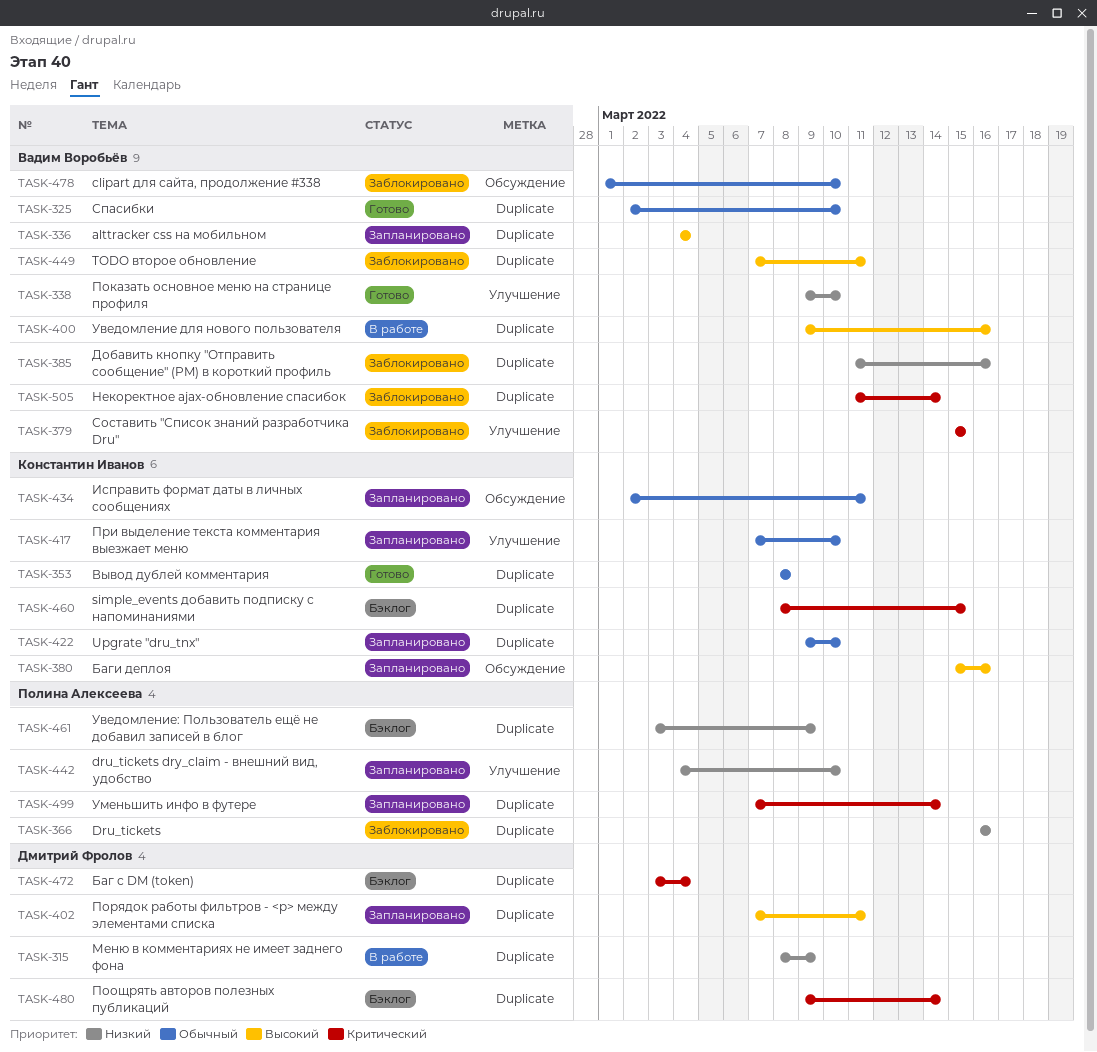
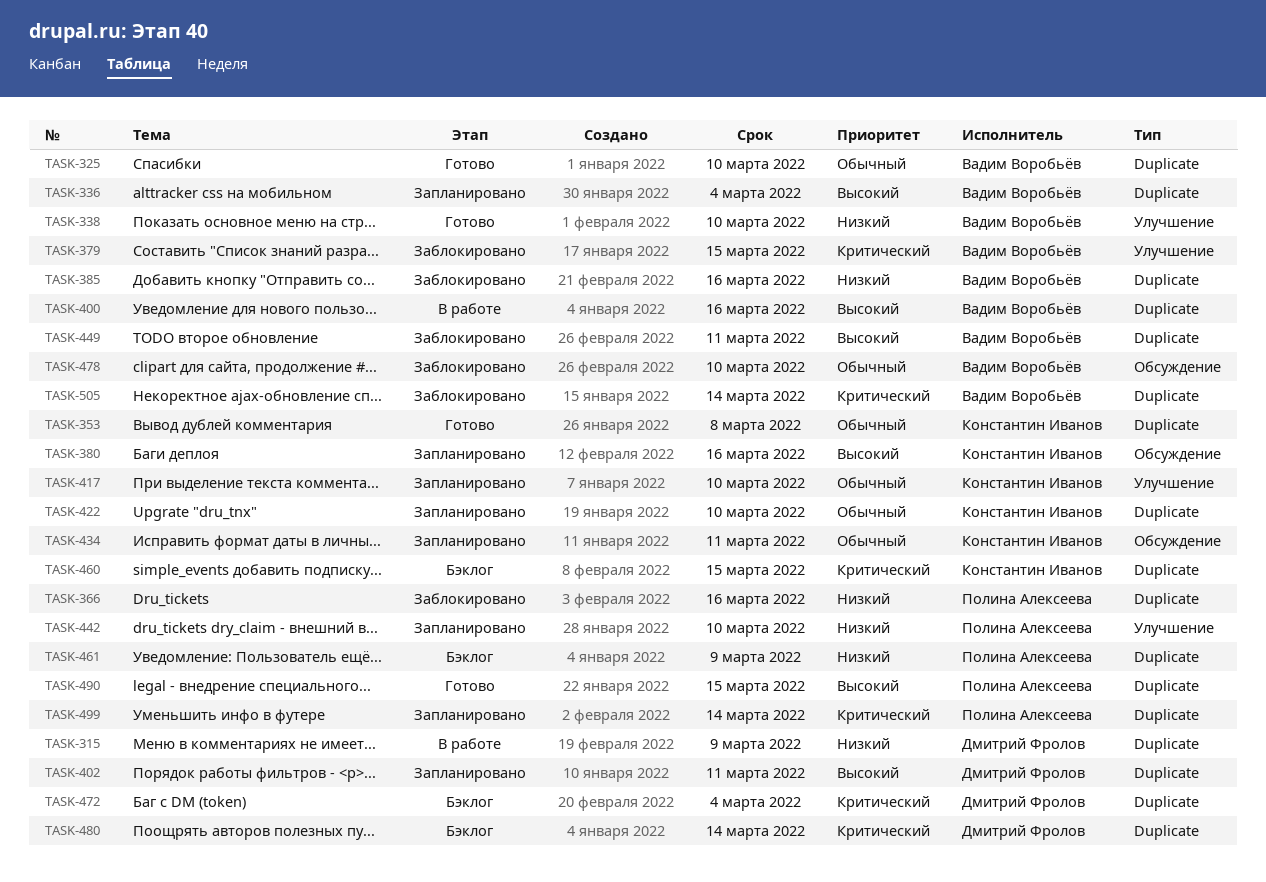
TASK-490: none -> present

